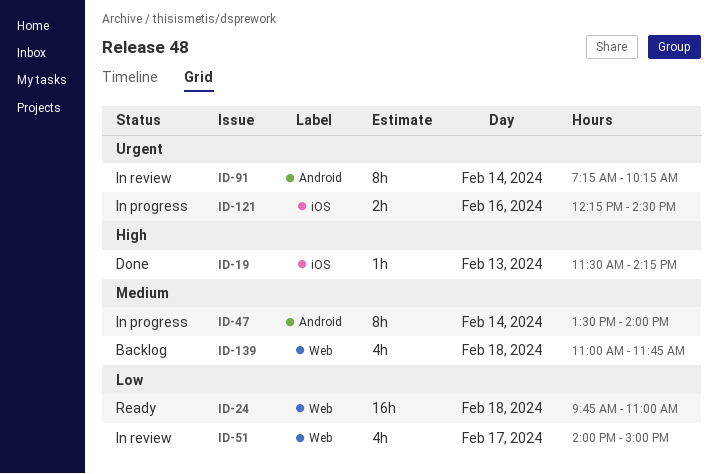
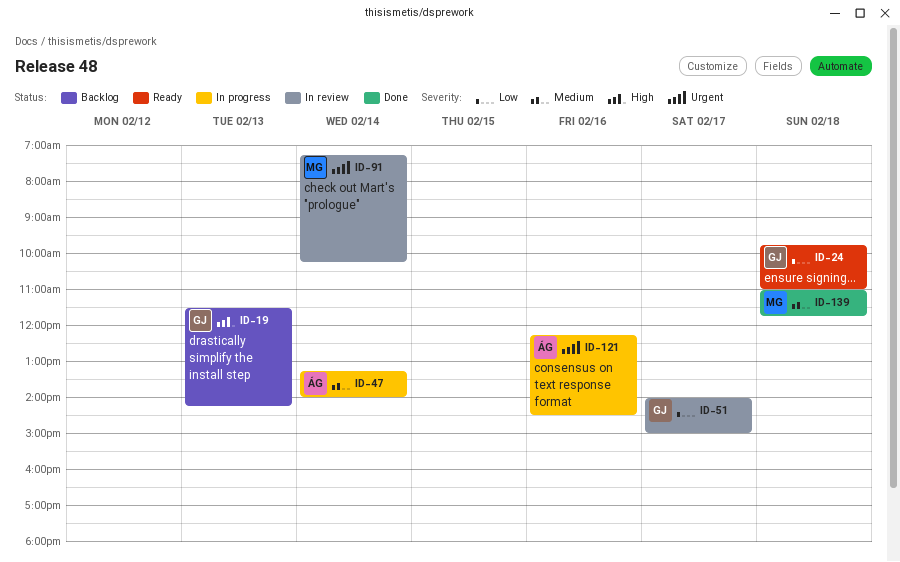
ID-19, status: Done -> Backlog
ID-47, begins: 13:30 -> 13:15
ID-139, status: Backlog -> Done

